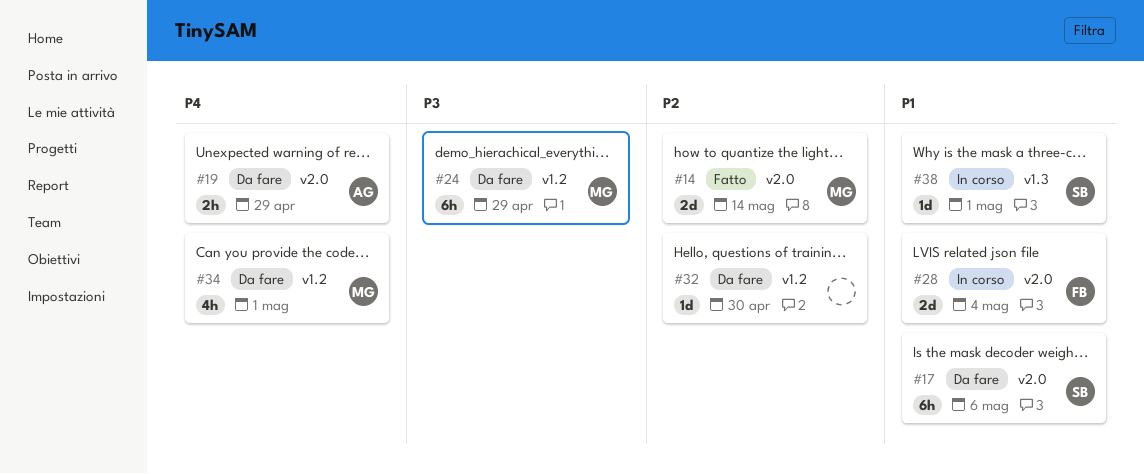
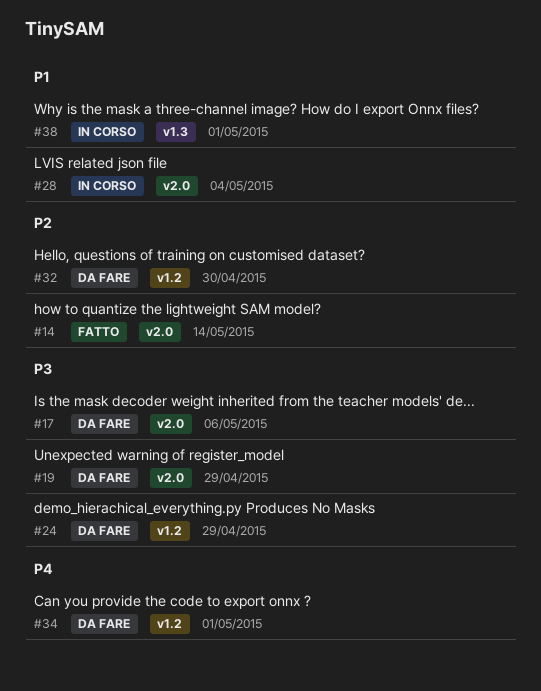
#17, priority: P1 -> P3
#19, priority: P4 -> P3

